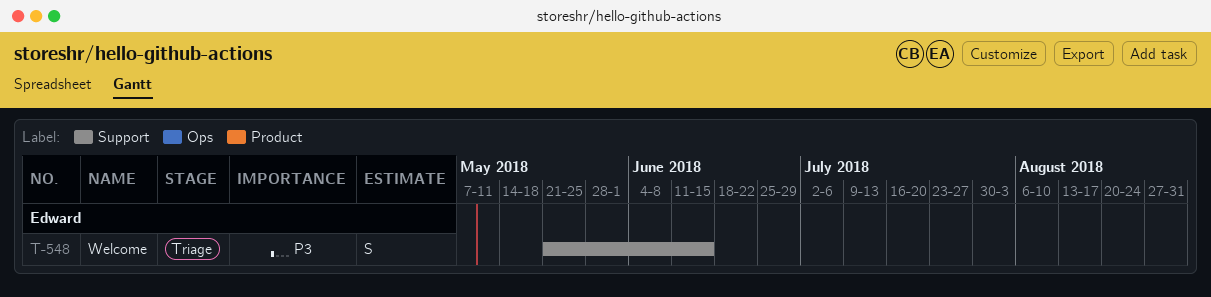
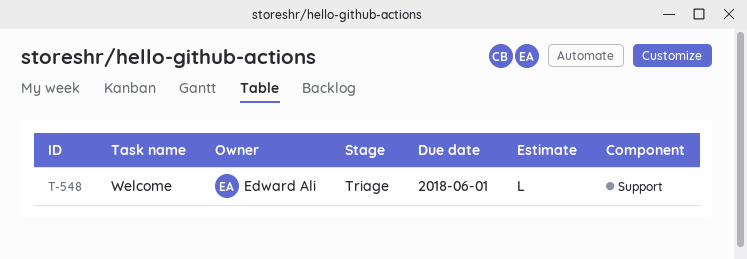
T-548, estimate: S -> L
T-548, due: Jun 15 -> Jun 1

